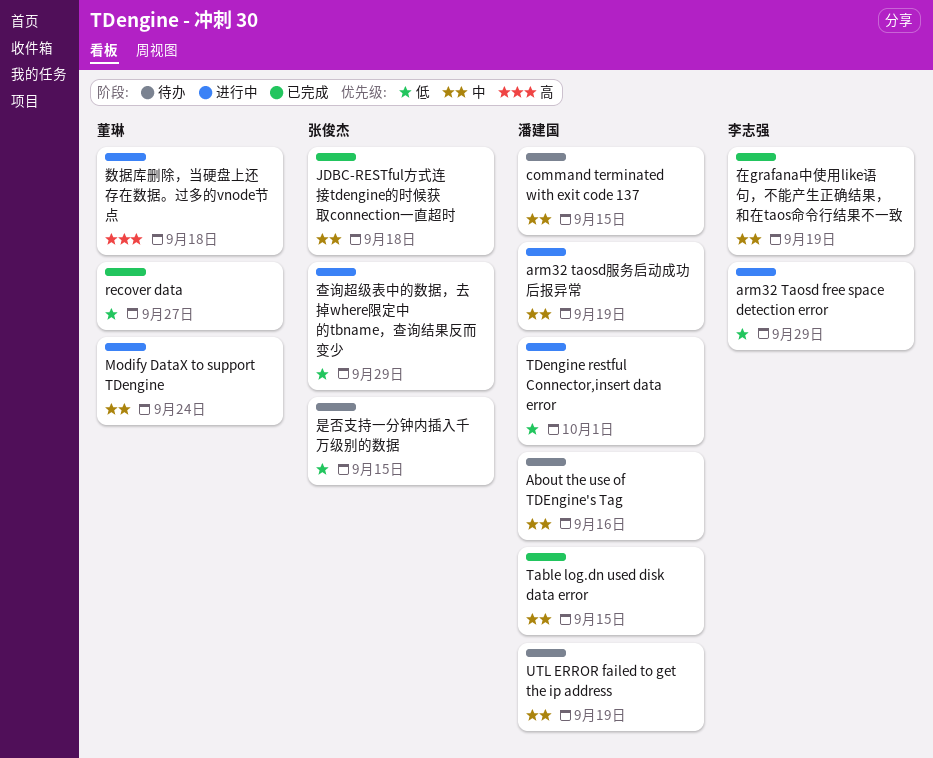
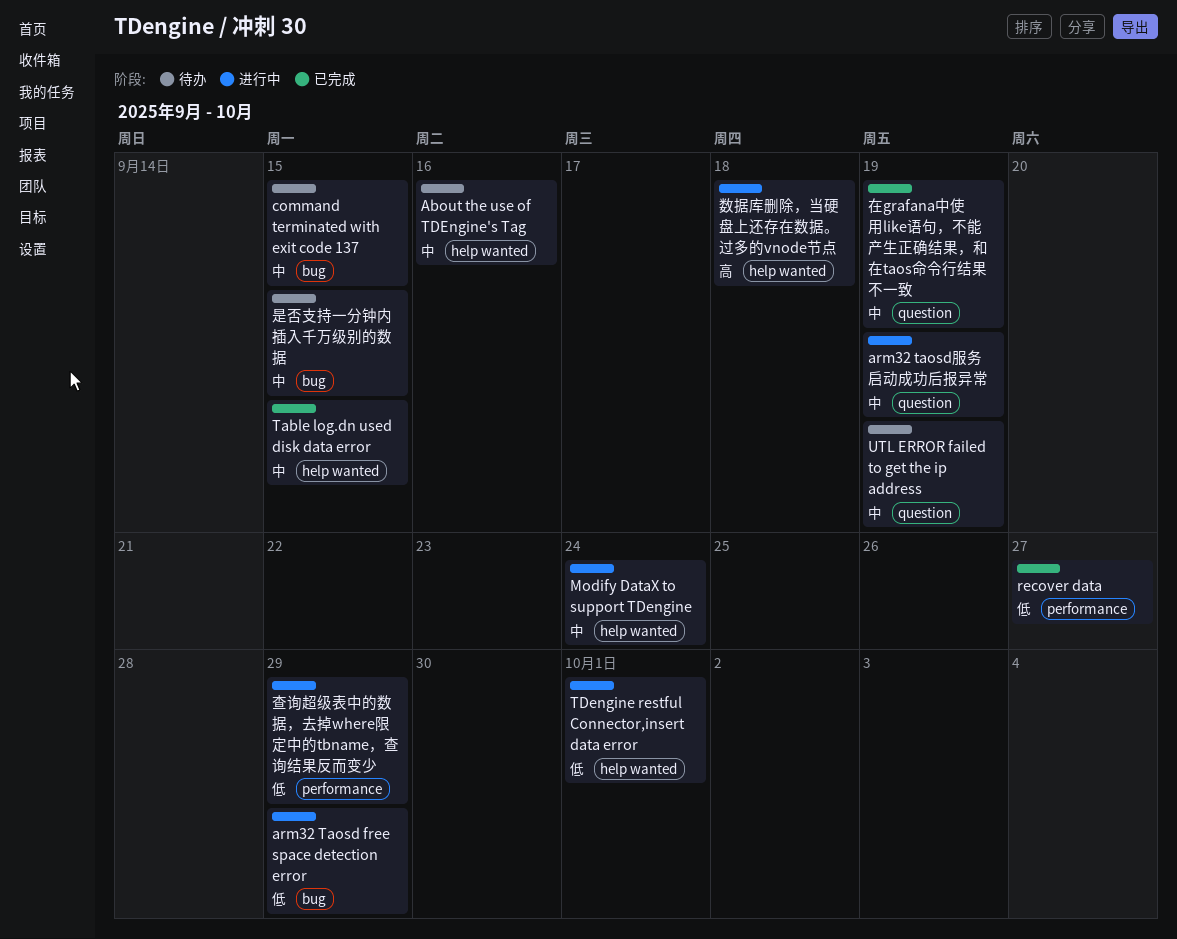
JDBC-RESTful方式连接tdengine的时候获取connection一直超时: present -> none
是否支持一分钟内插入千万级别的数据, priority: 低 -> 中

